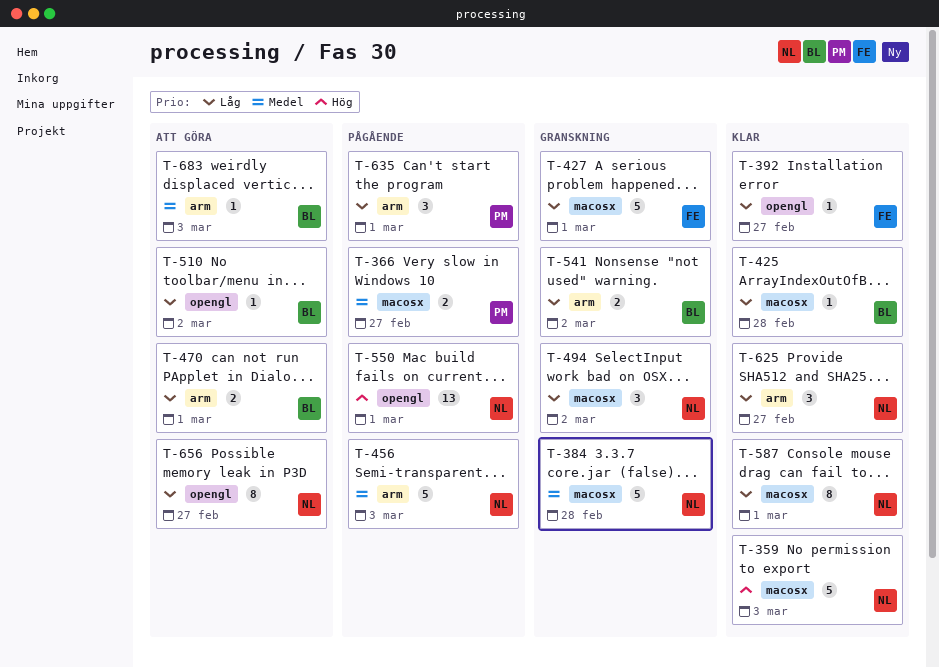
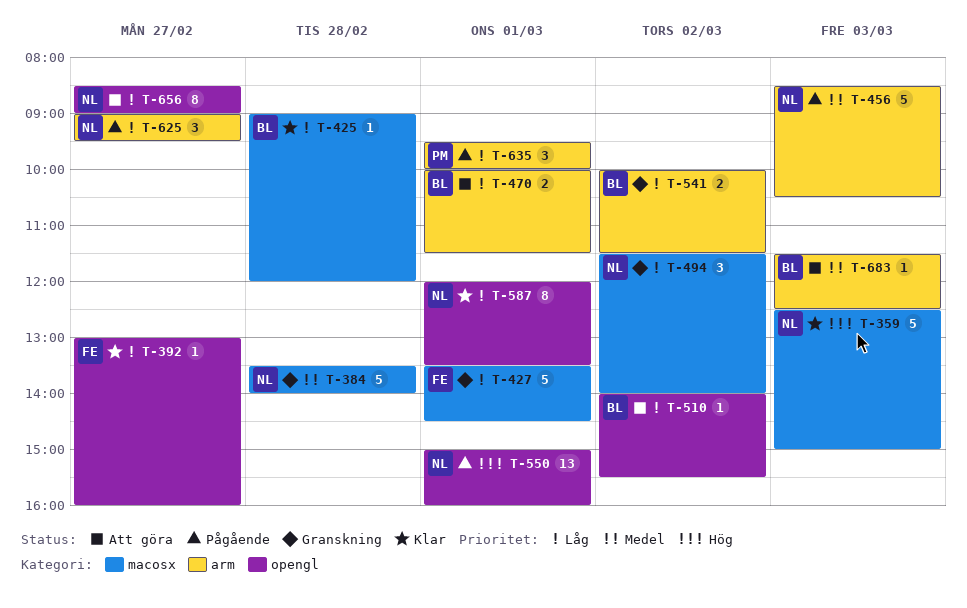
T-366: present -> none
T-587, label: macosx -> opengl
T-625, status: Klar -> Pågående

